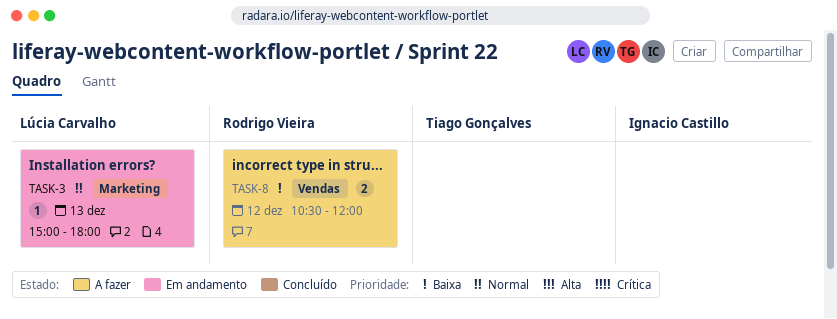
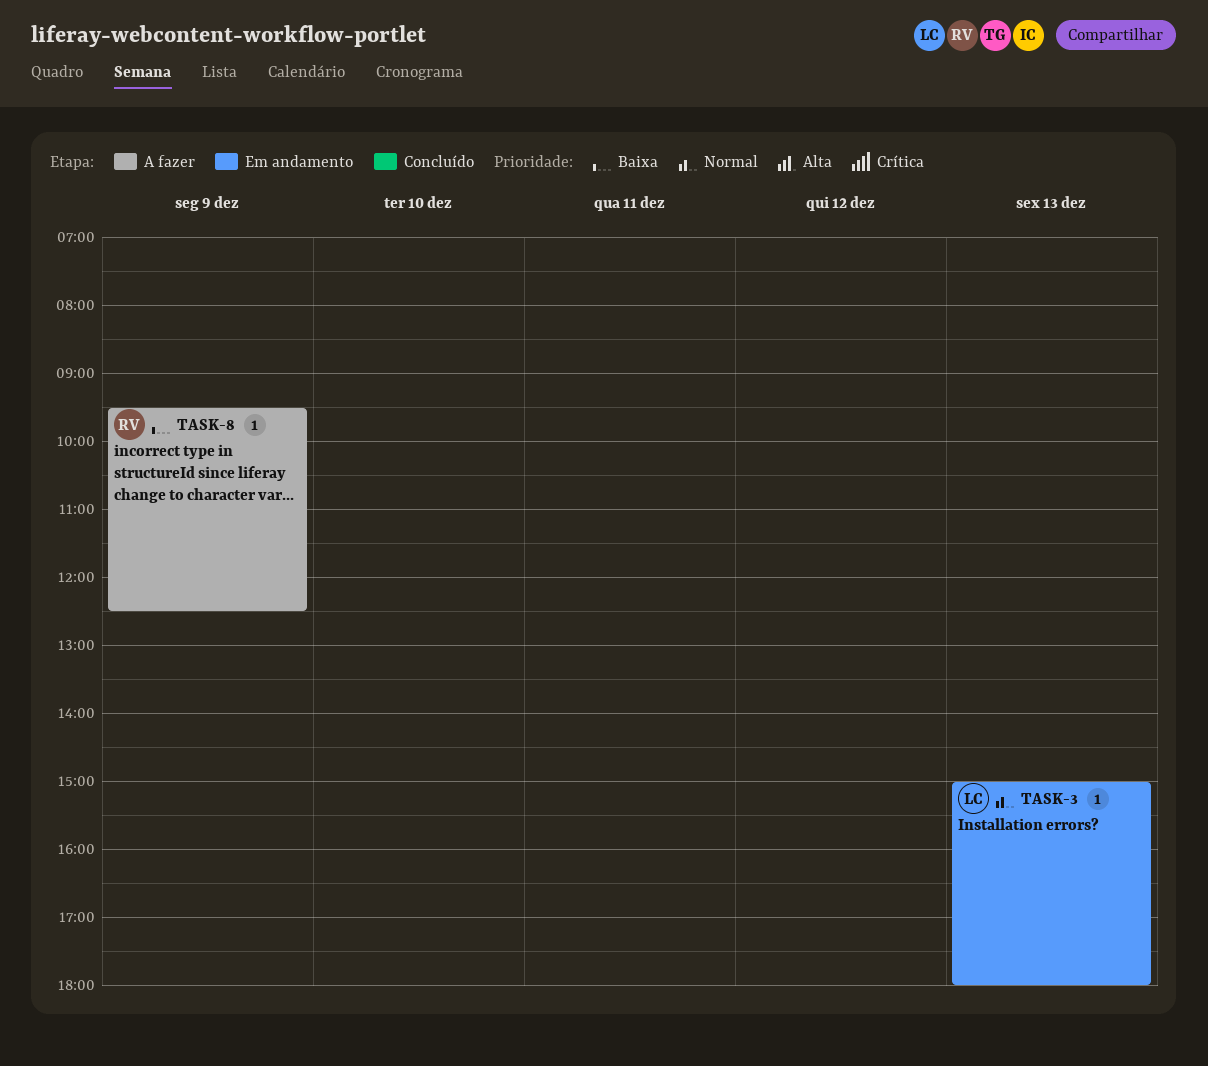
TASK-8, estimate: 2 -> 1
TASK-8, day: Dec 12 -> Dec 9
TASK-8, begins: 10:30 -> 09:30
TASK-8, ends: 12:00 -> 12:30

